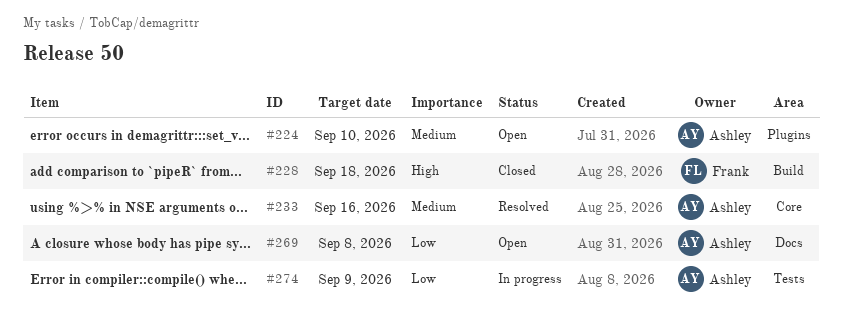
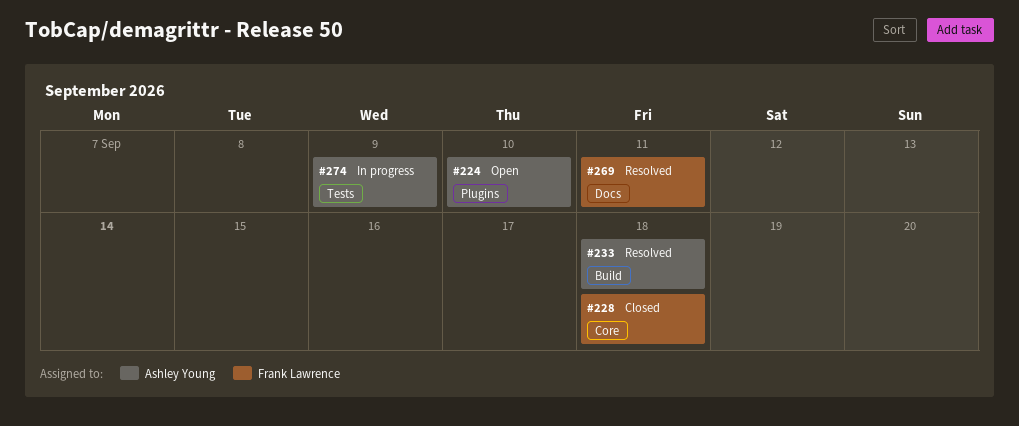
#228, label: Build -> Core
#233, label: Core -> Build
#233, due: Sep 16 -> Sep 18
#269, status: Open -> Resolved
#269, owner: Ashley Young -> Frank Lawrence
#269, due: Sep 8 -> Sep 11

